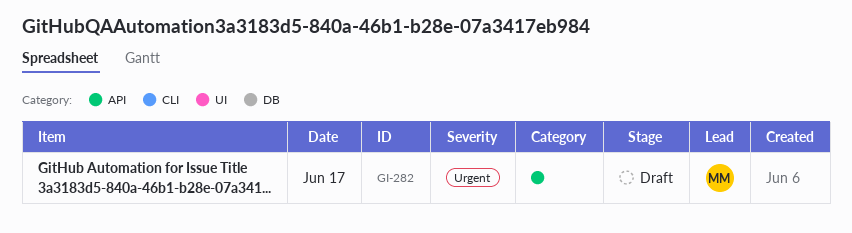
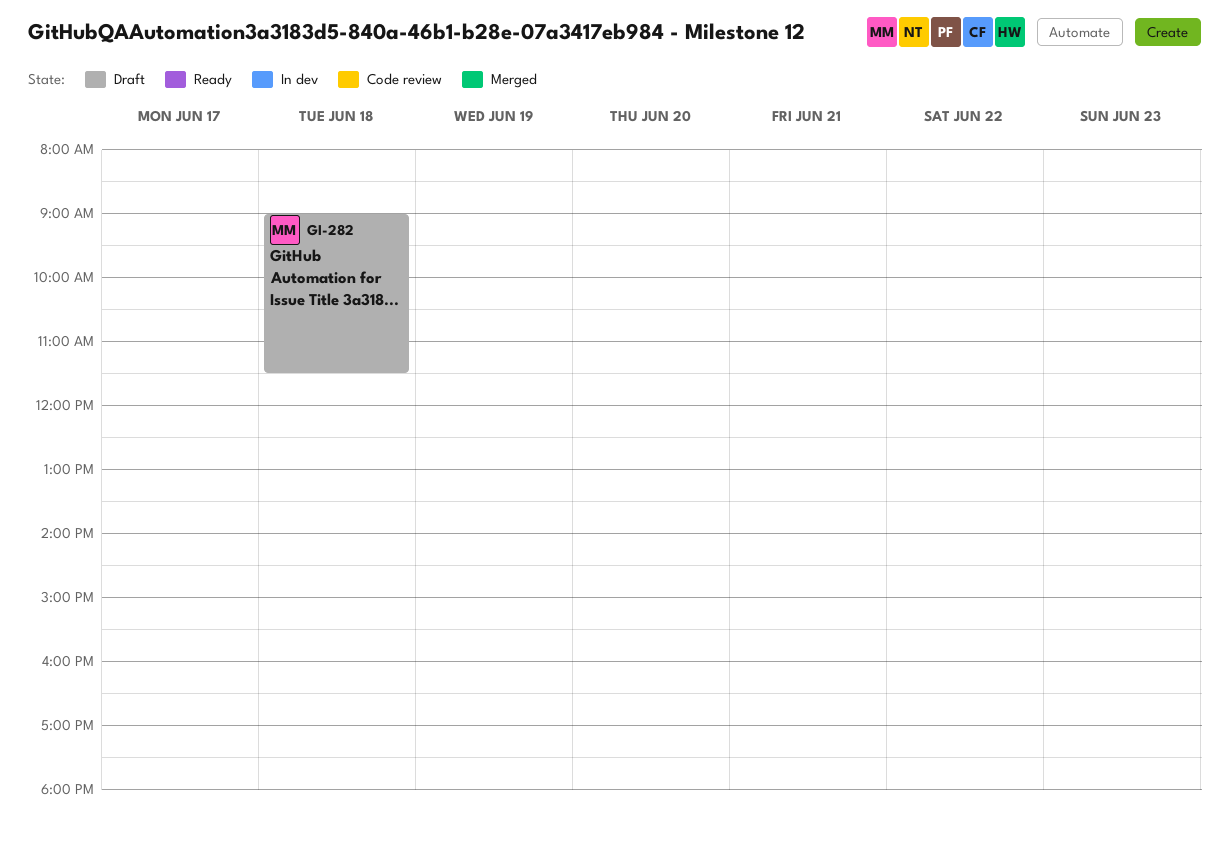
GI-282, day: Jun 17 -> Jun 18

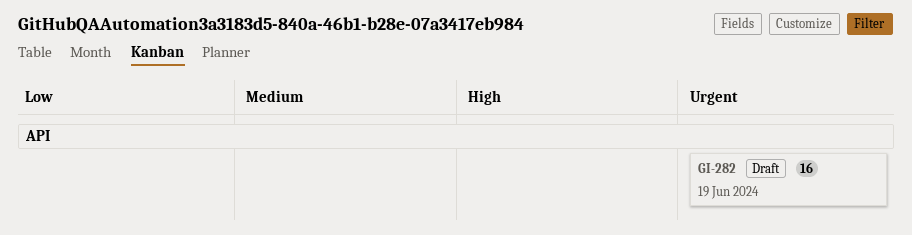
GI-282, day: Jun 18 -> Jun 19

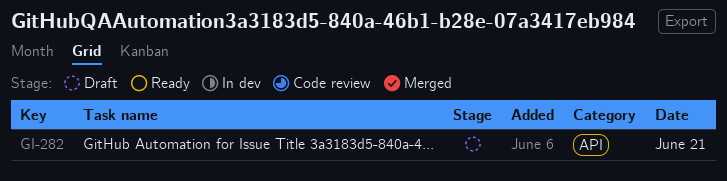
GI-282, day: Jun 19 -> Jun 21

